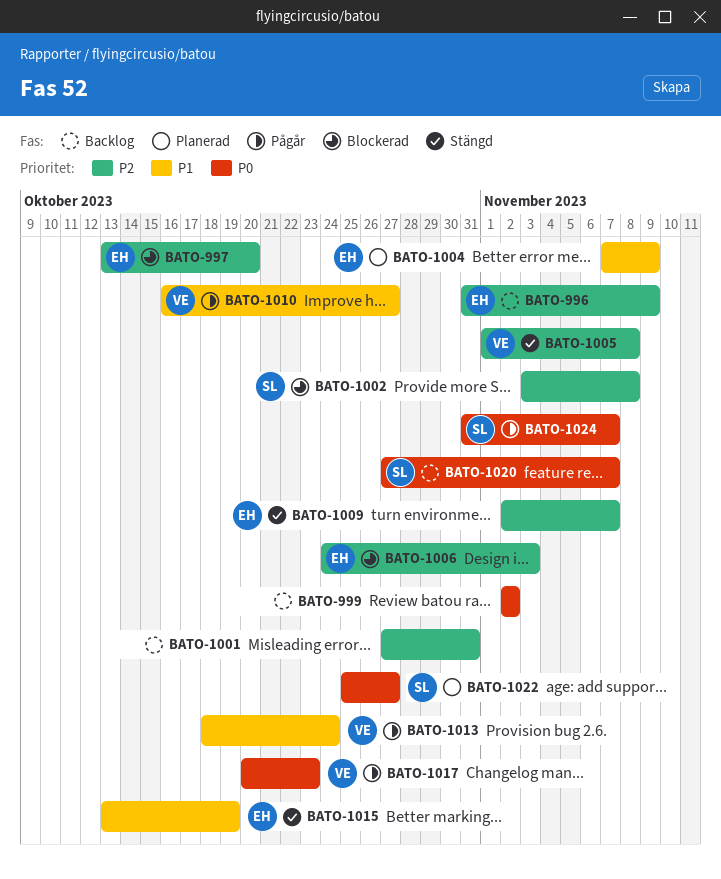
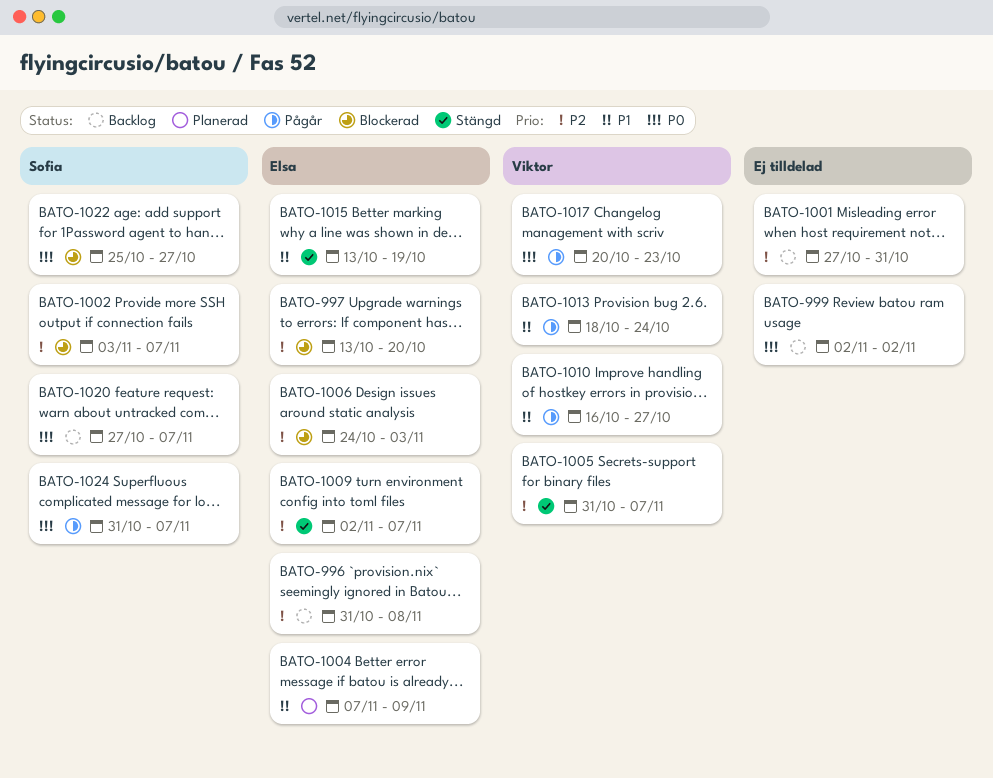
BATO-996, due: Nov 9 -> Nov 8
BATO-1002, due: Nov 8 -> Nov 7
BATO-1005, start: Nov 1 -> Oct 31
BATO-1005, due: Nov 8 -> Nov 7
BATO-1022, status: Planerad -> Blockerad

